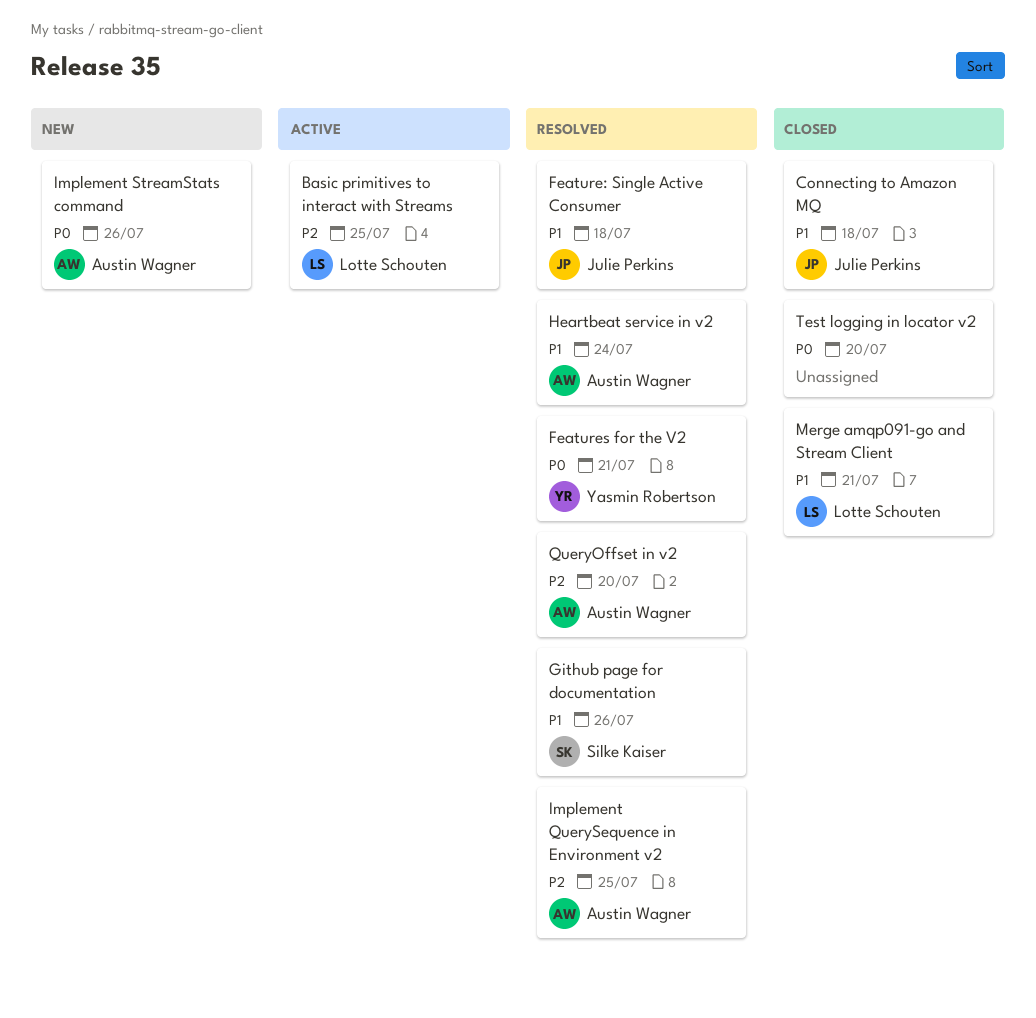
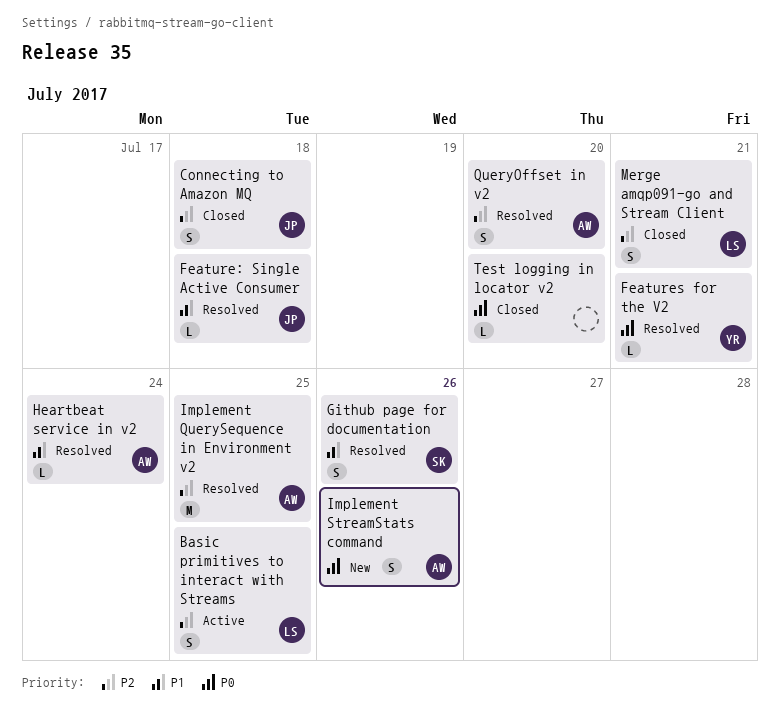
Connecting to Amazon MQ, priority: P1 -> P2
Merge amqp091-go and Stream Client, priority: P1 -> P2

